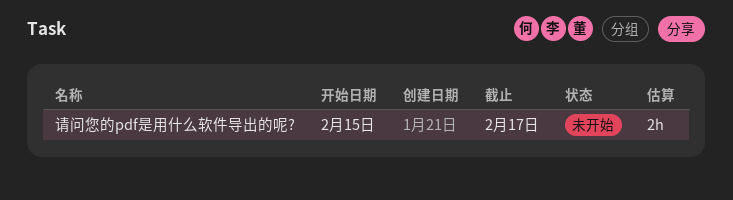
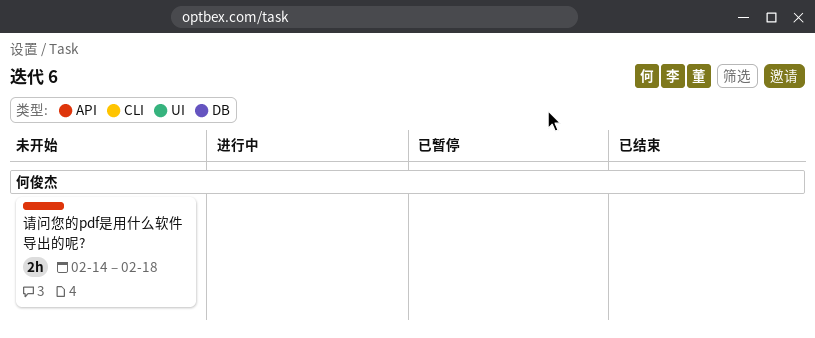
请问您的pdf是用什么软件导出的呢?, start: Feb 15 -> Feb 14
请问您的pdf是用什么软件导出的呢?, due: Feb 17 -> Feb 18

